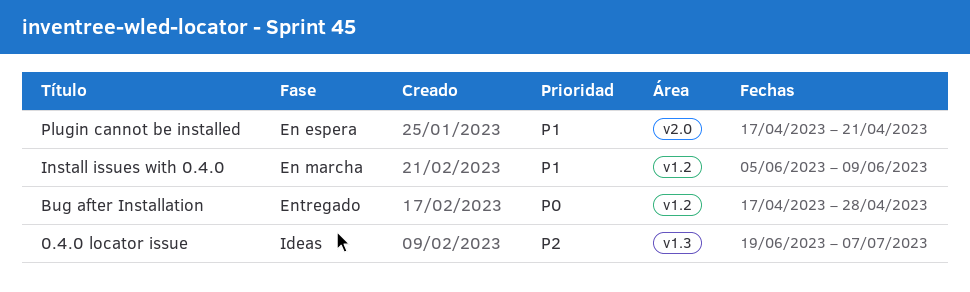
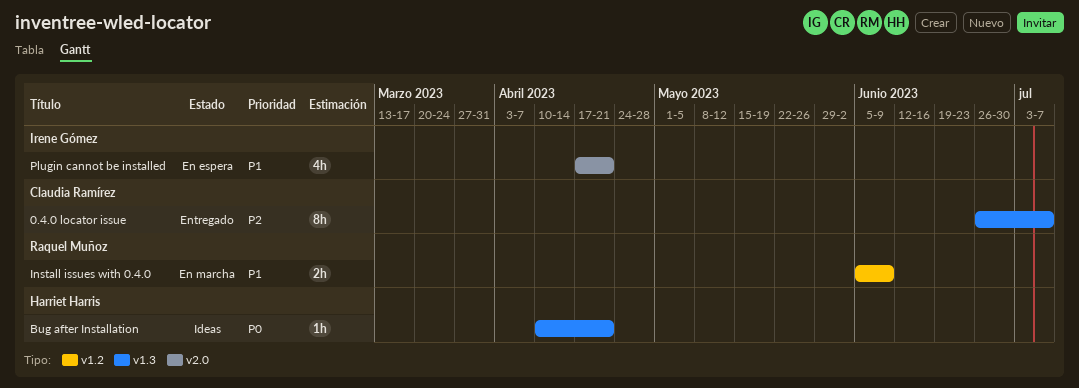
0.4.0 locator issue, status: Ideas -> Entregado
0.4.0 locator issue, start: Jun 19 -> Jun 26
Bug after Installation, status: Entregado -> Ideas
Bug after Installation, label: v1.2 -> v1.3
Bug after Installation, start: Apr 17 -> Apr 10
Bug after Installation, due: Apr 28 -> Apr 21

